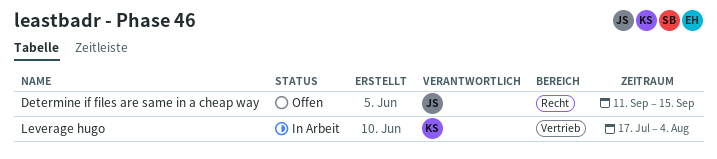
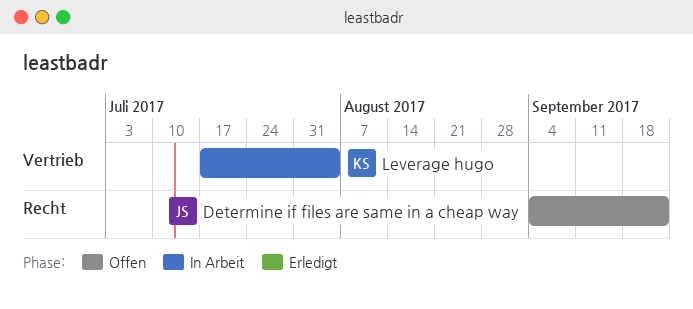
Determine if files are same in a cheap way, start: Sep 11 -> Sep 4
Determine if files are same in a cheap way, due: Sep 15 -> Sep 22

